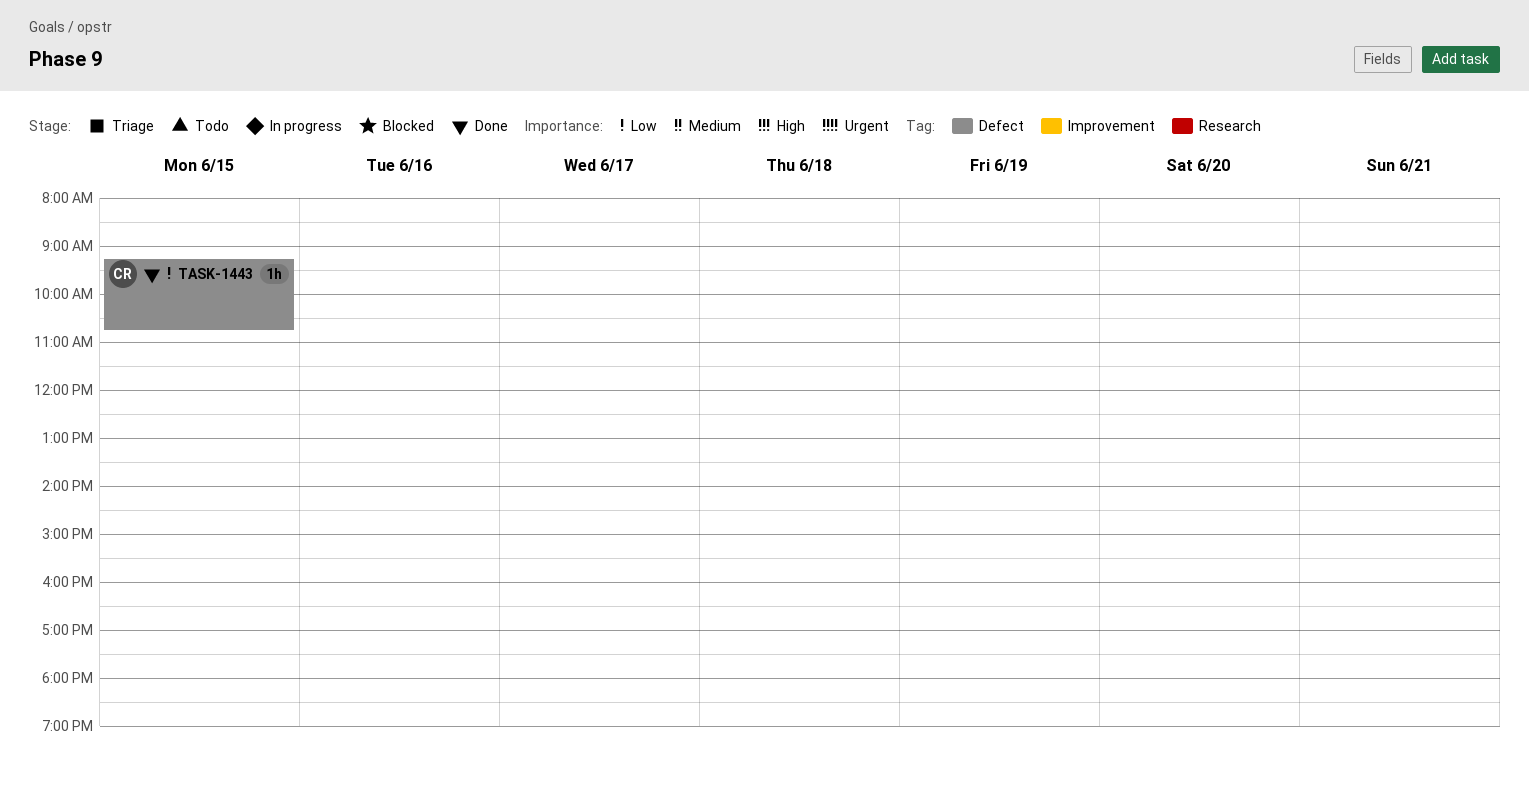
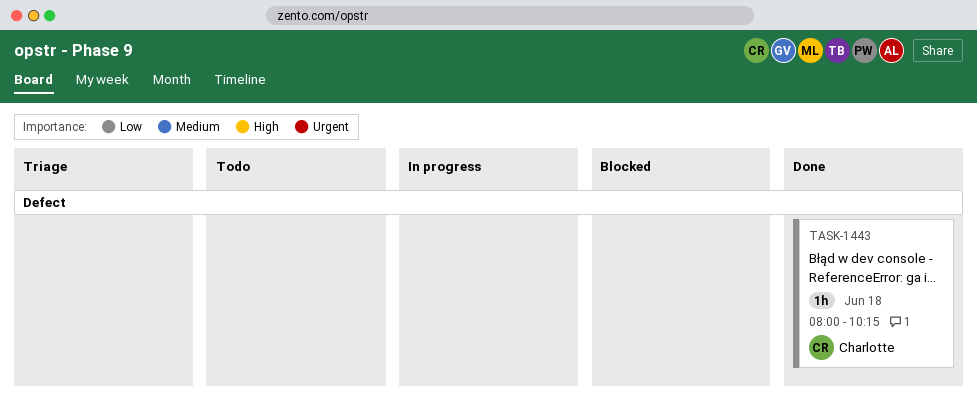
TASK-1443, day: Jun 15 -> Jun 18
TASK-1443, begins: 09:15 -> 08:00
TASK-1443, ends: 10:45 -> 10:15

